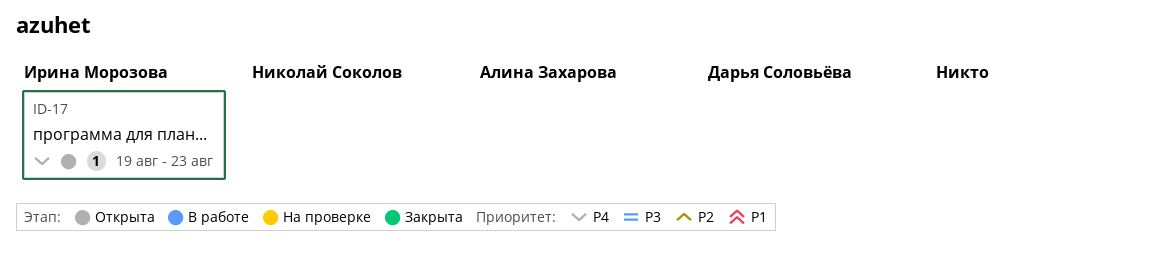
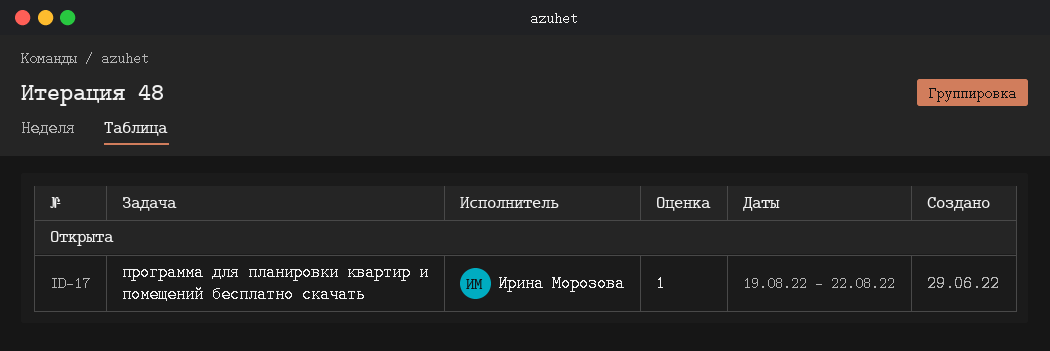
ID-17, due: Aug 23 -> Aug 22

